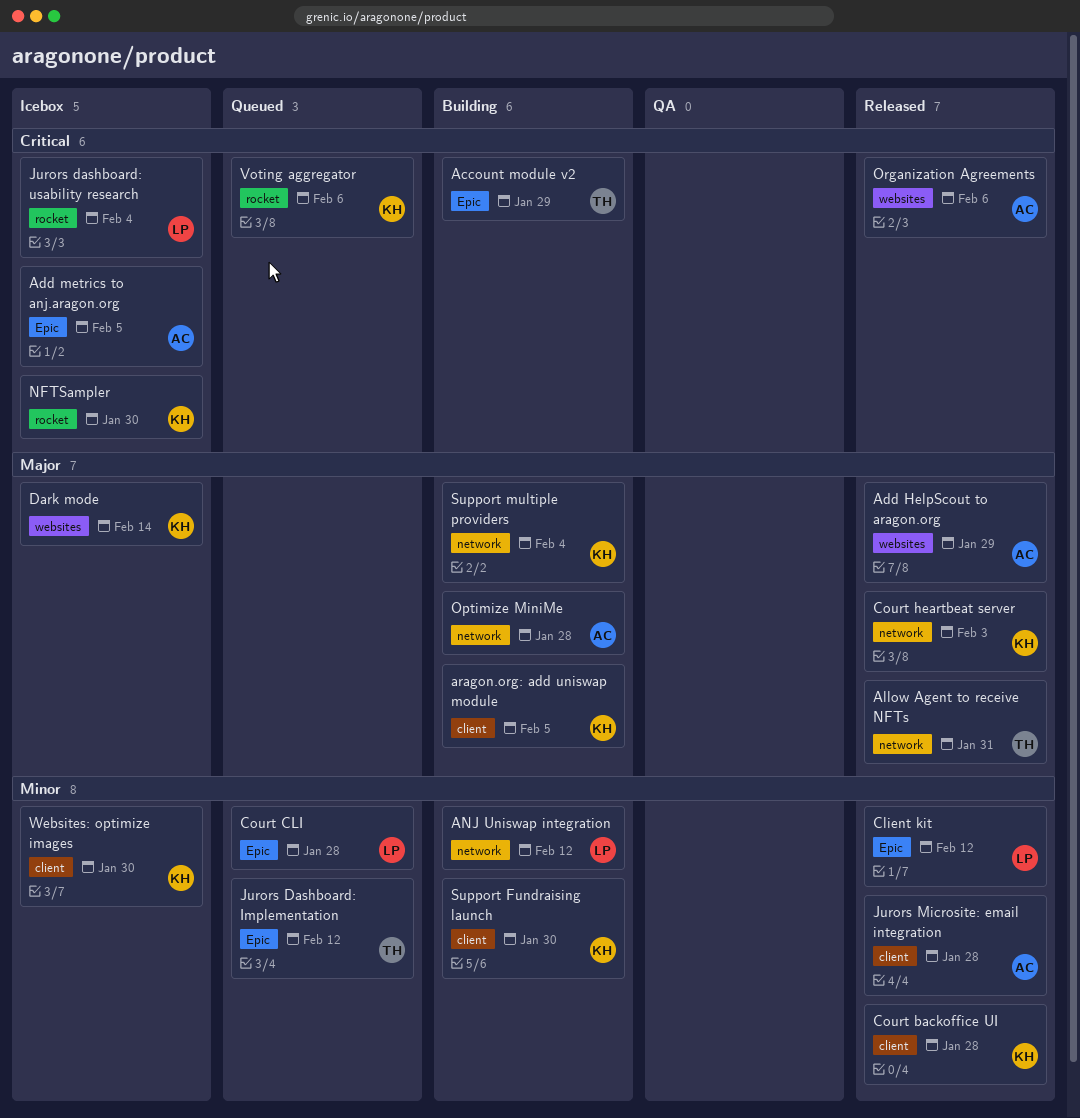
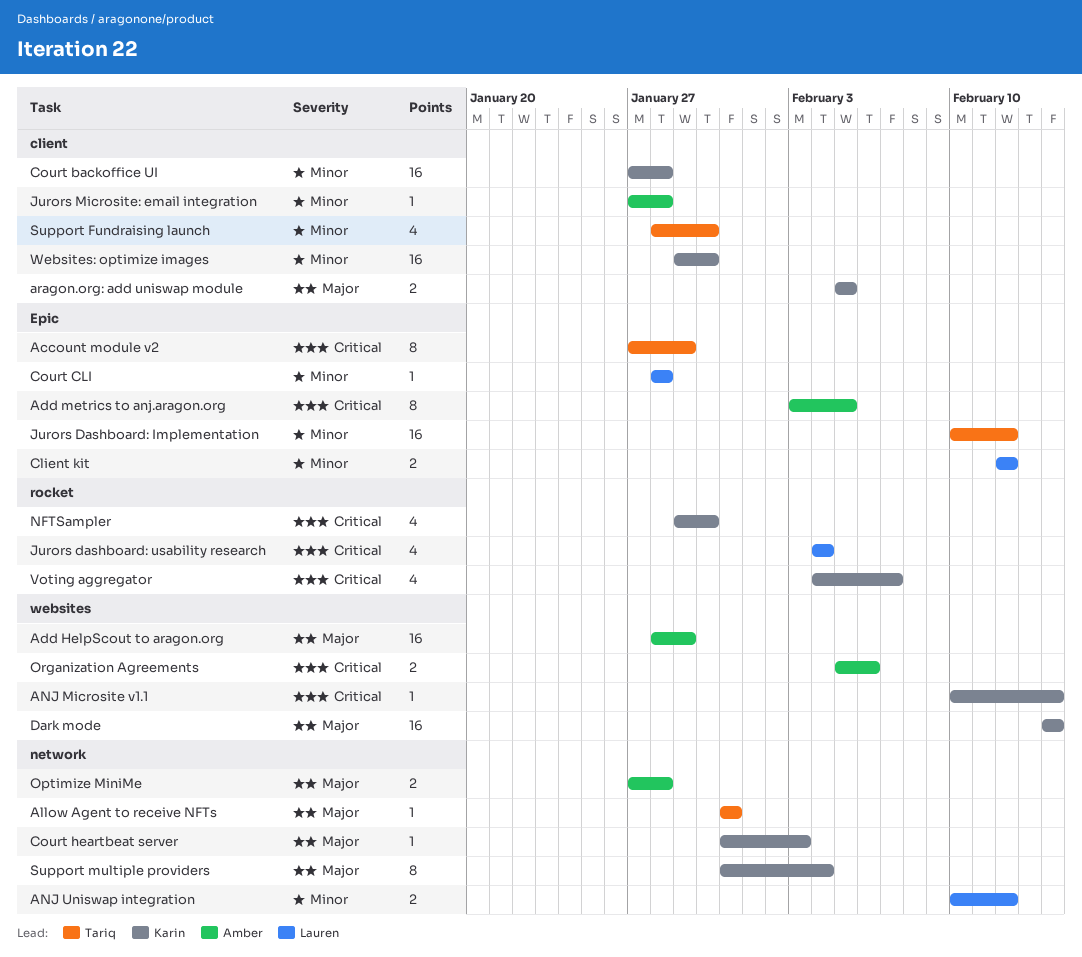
ANJ Microsite v1.1: none -> present
Support Fundraising launch, owner: Karin -> Tariq
Voting aggregator, due: Feb 6 -> Feb 7

